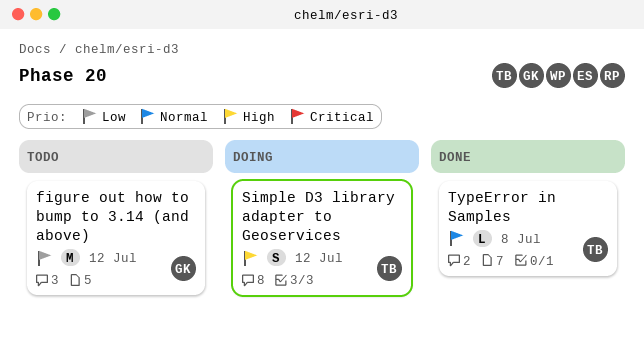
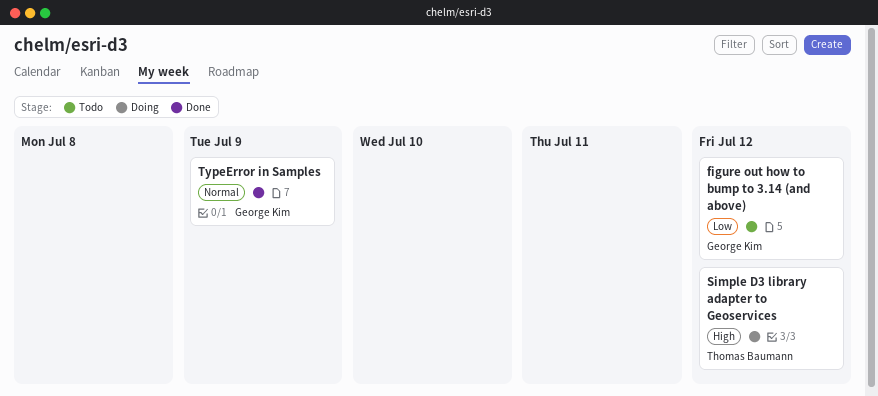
TypeError in Samples, owner: Thomas Baumann -> George Kim
TypeError in Samples, due: Jul 8 -> Jul 9

